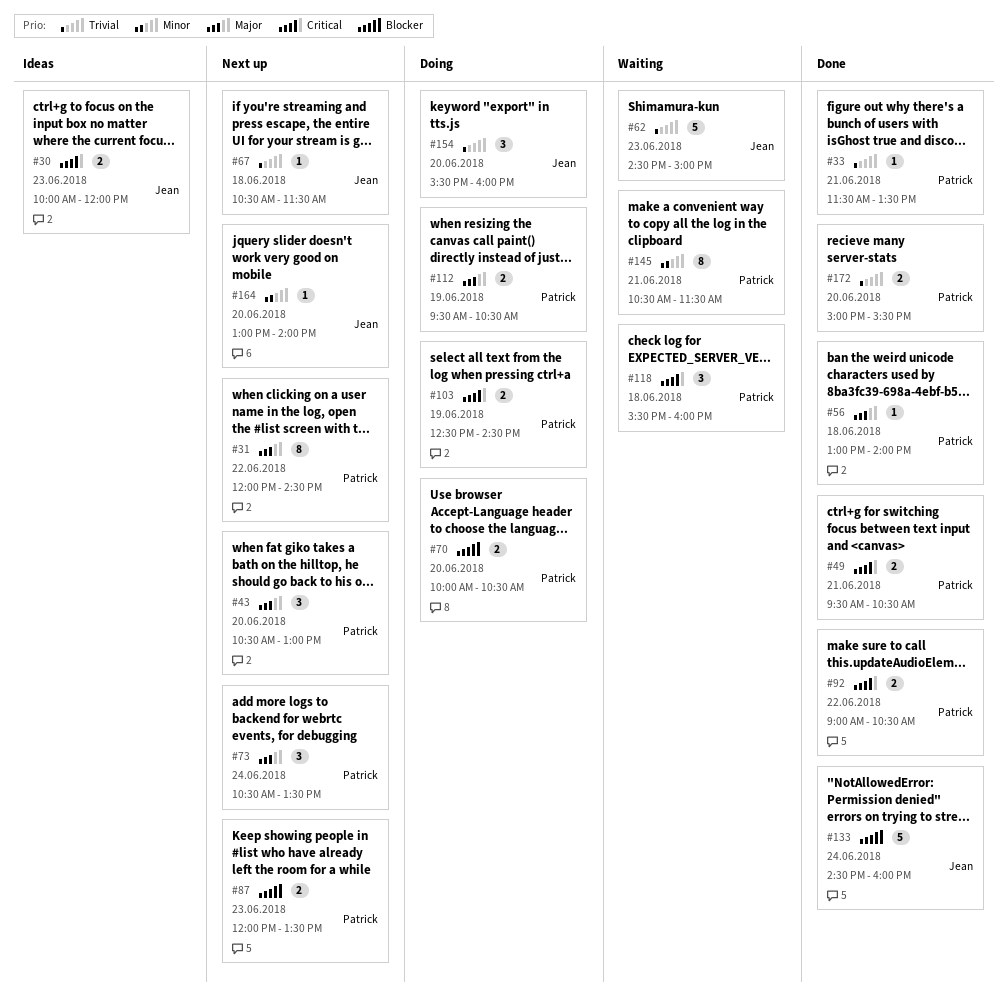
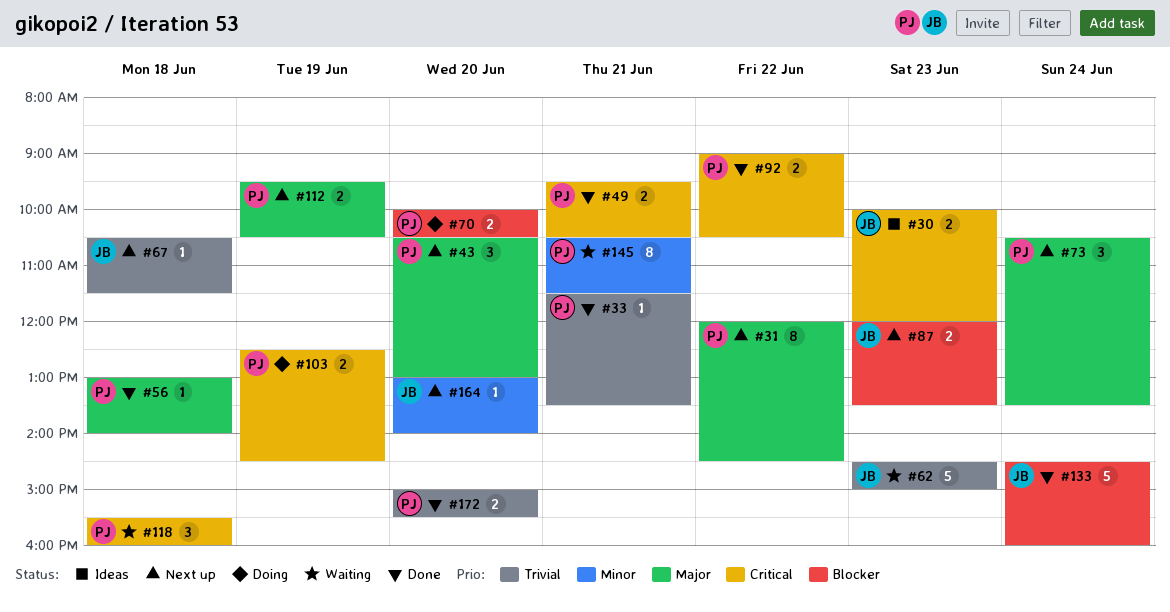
#87, owner: Patrick -> Jean
#112, status: Doing -> Next up
#154: present -> none

